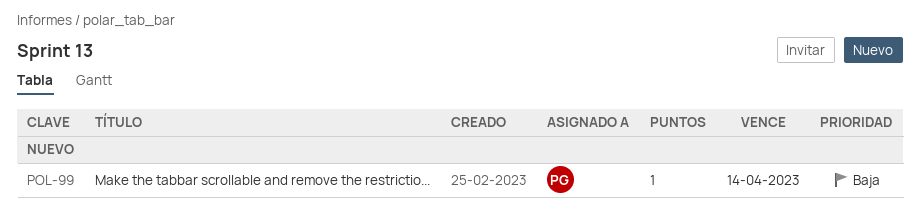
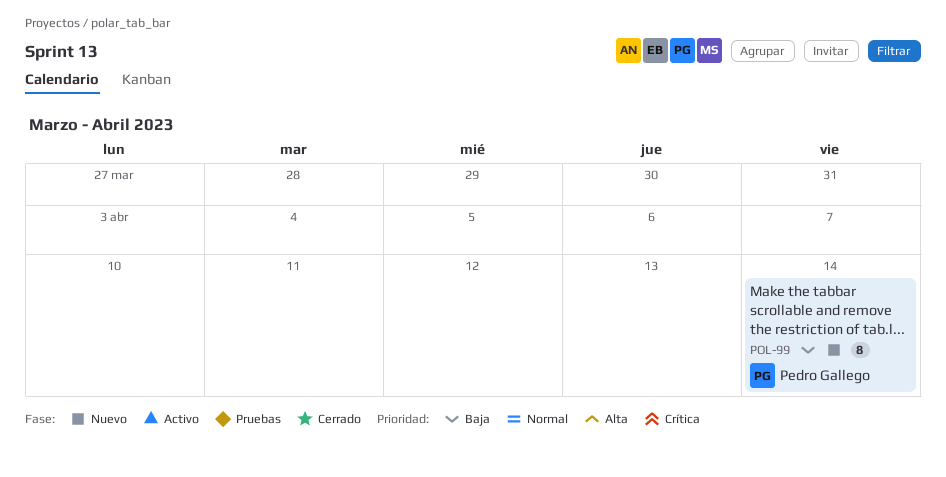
POL-99, estimate: 1 -> 8

